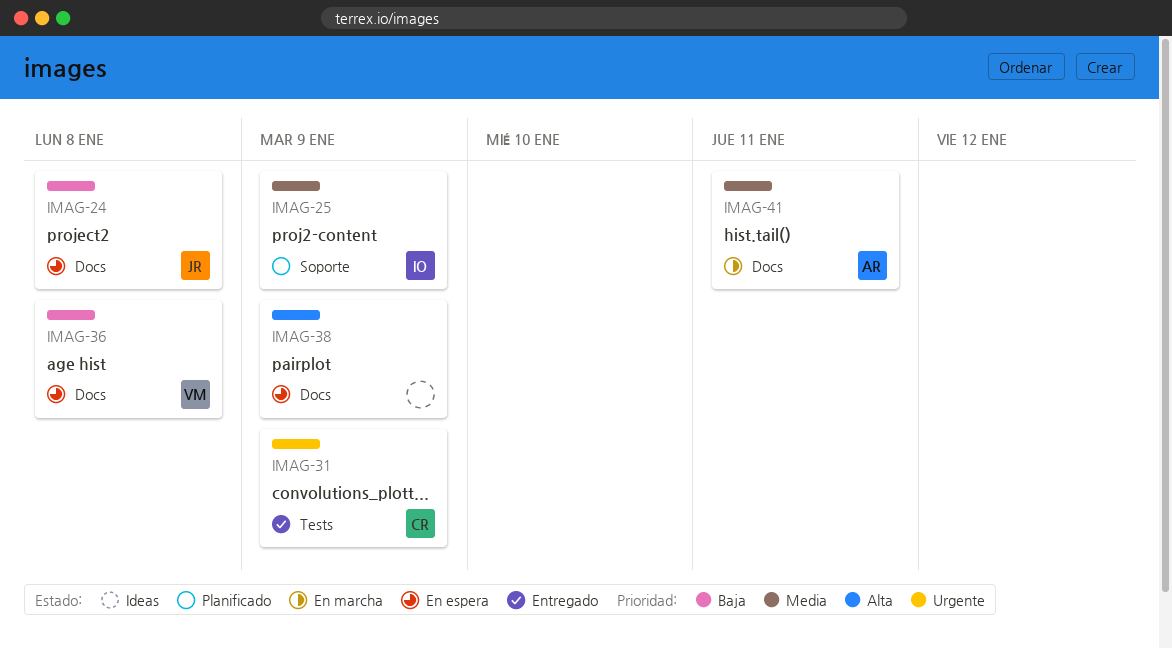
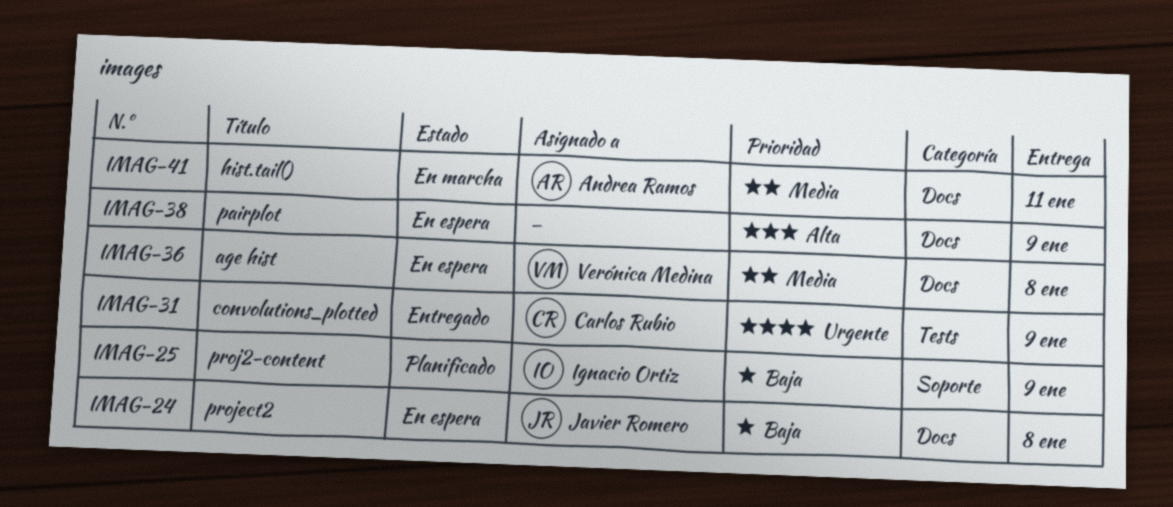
IMAG-25, priority: Media -> Baja
IMAG-36, priority: Baja -> Media

